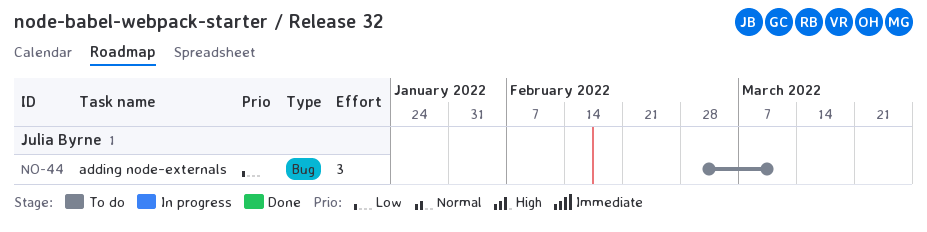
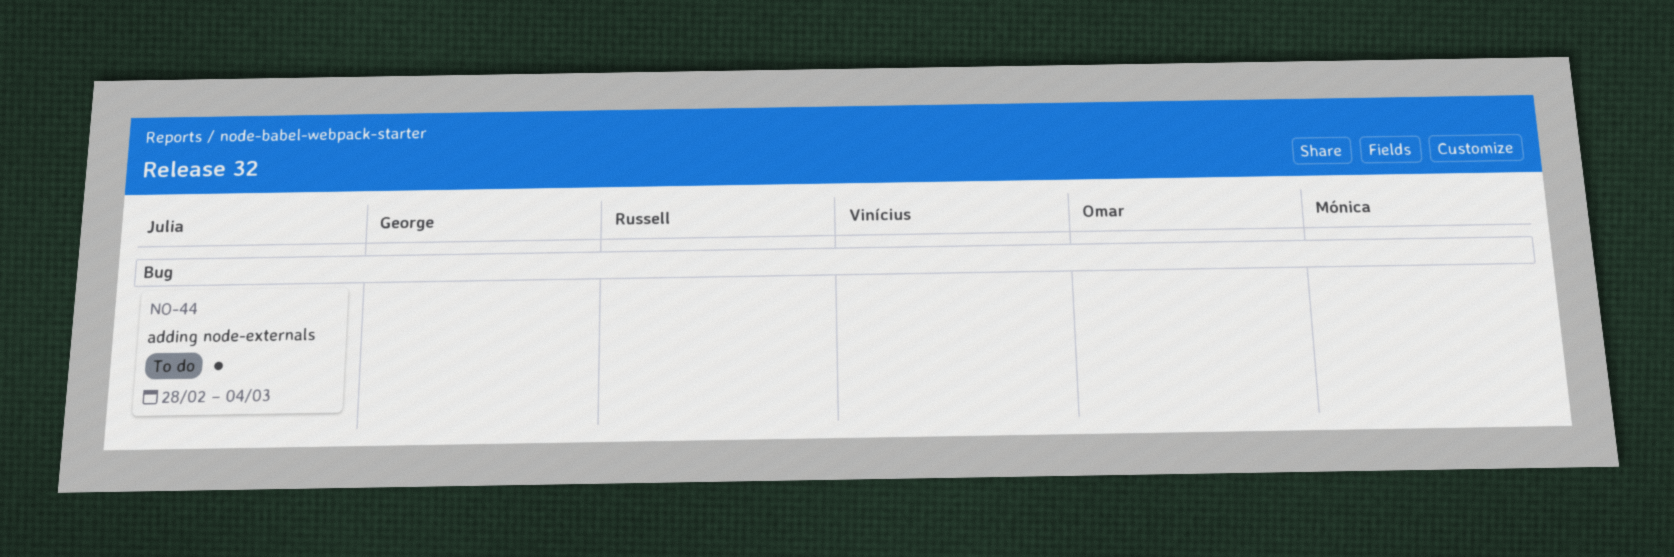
NO-44, estimate: 3 -> 1
NO-44, due: Mar 11 -> Mar 4

